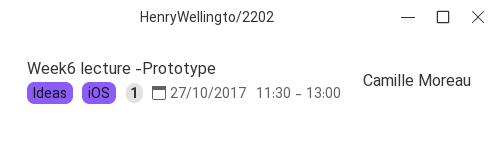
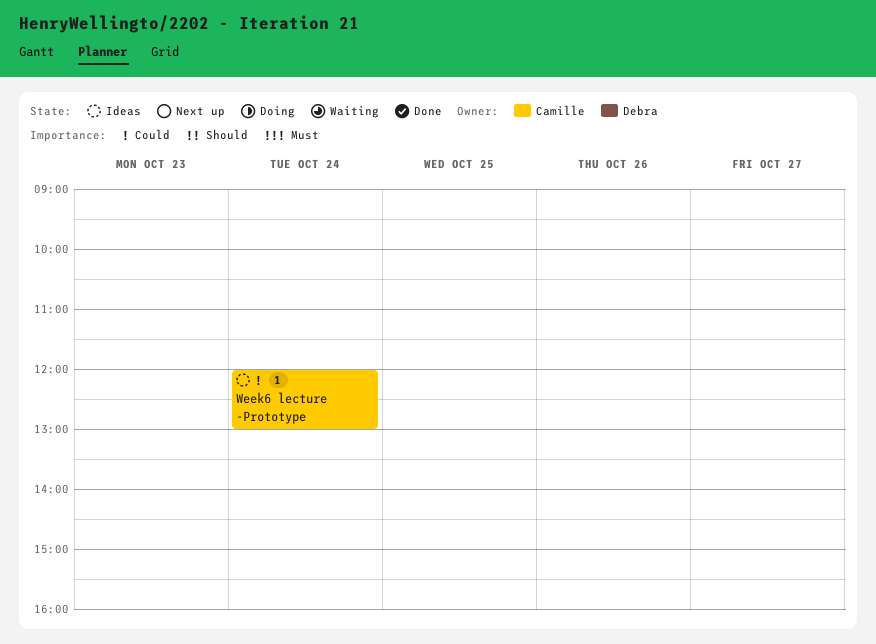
Week6 lecture -Prototype, day: Oct 27 -> Oct 24
Week6 lecture -Prototype, begins: 11:30 -> 12:00

